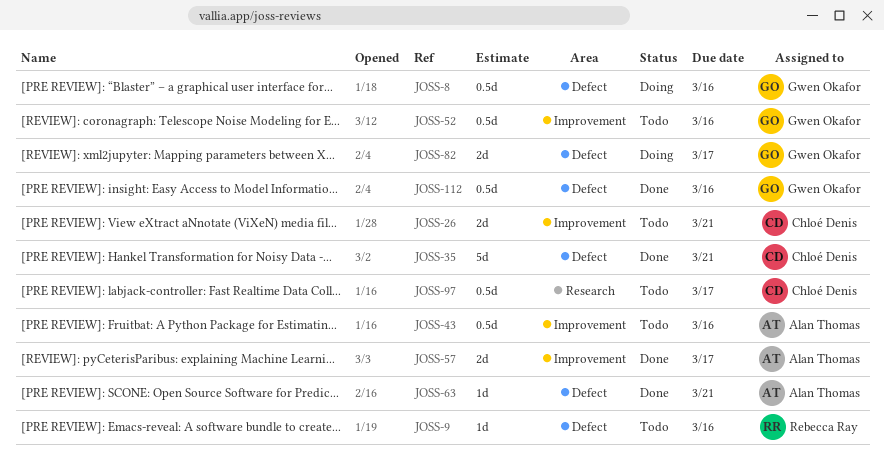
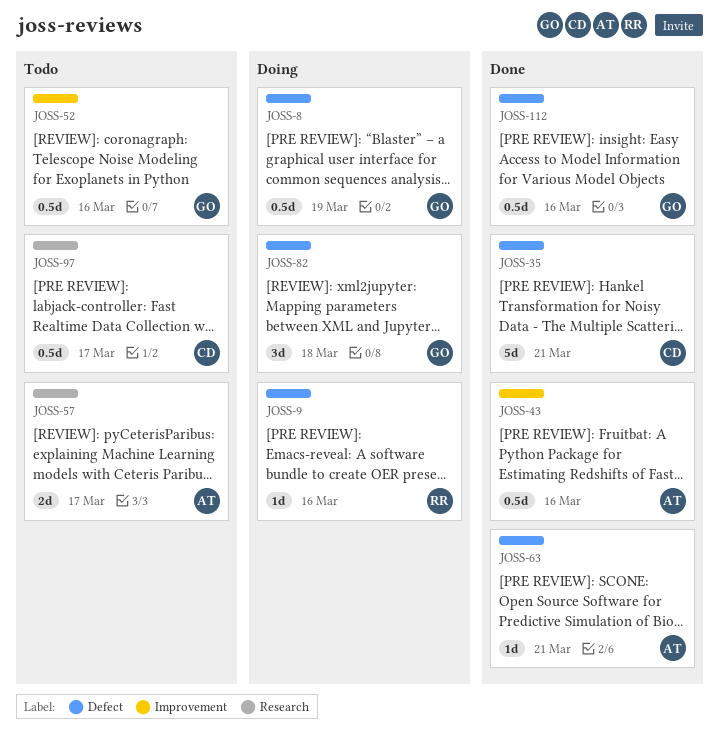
JOSS-8, due: Mar 16 -> Mar 19
JOSS-9, status: Todo -> Doing
JOSS-26: present -> none
JOSS-43, status: Todo -> Done
JOSS-57, status: Done -> Todo
JOSS-57, label: Improvement -> Research
JOSS-82, estimate: 2d -> 3d
JOSS-82, due: Mar 17 -> Mar 18

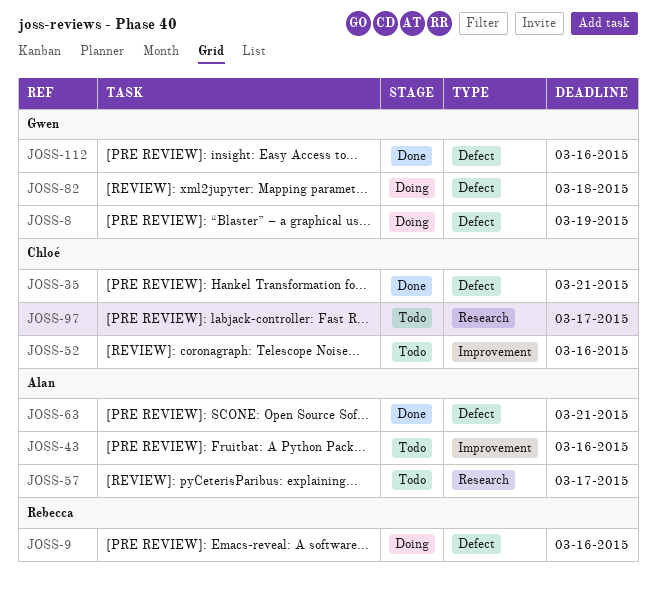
JOSS-43, status: Done -> Todo
JOSS-52, owner: Gwen -> Chloé

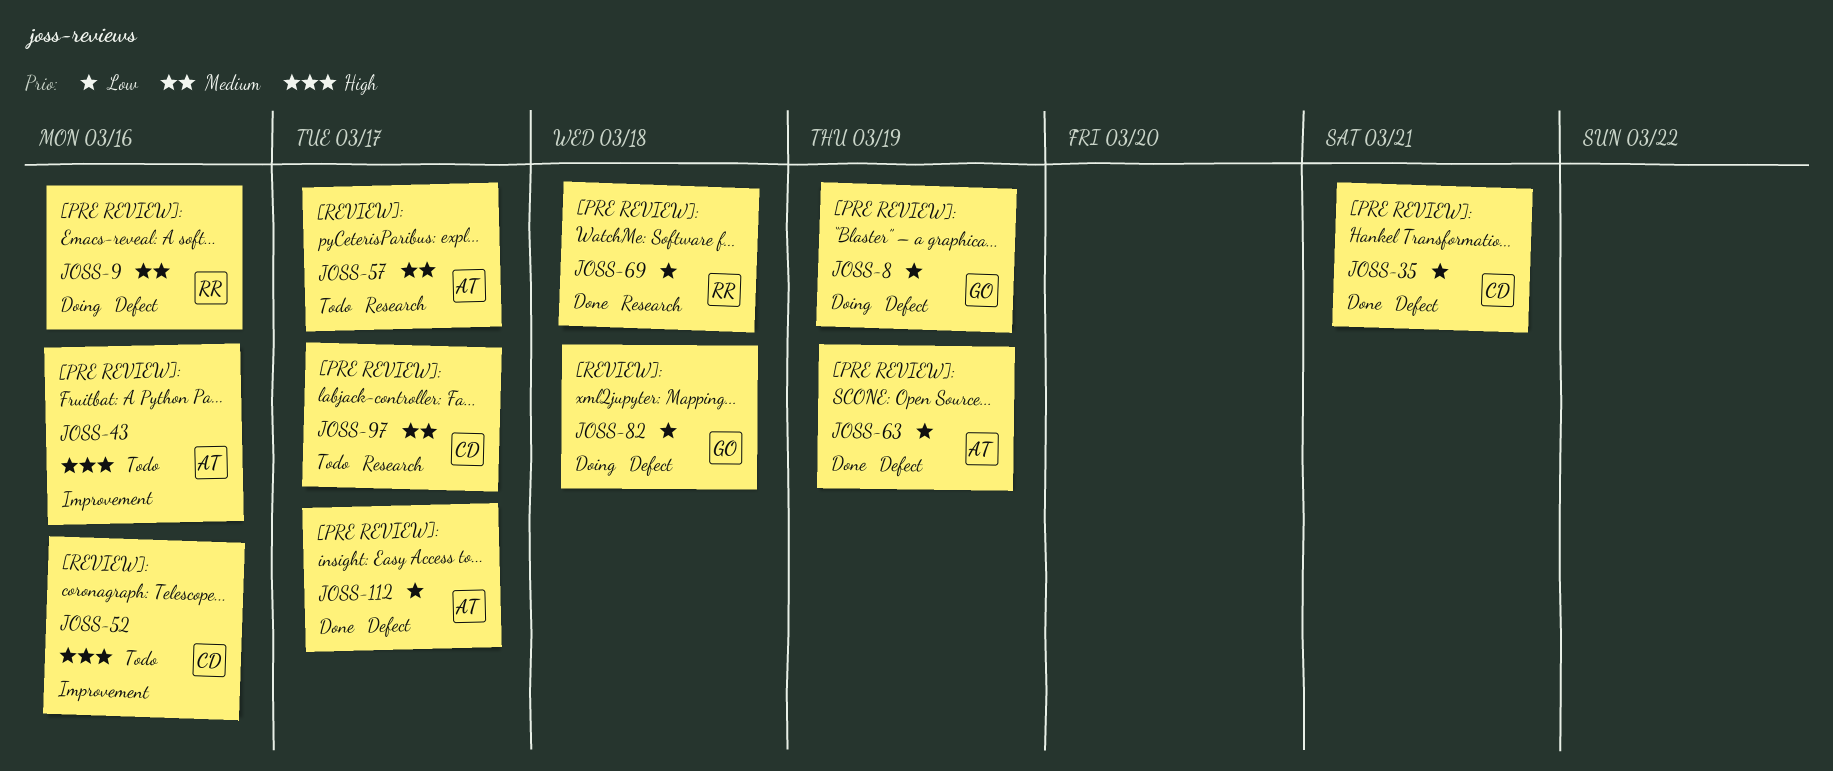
JOSS-63, due: Mar 21 -> Mar 19
JOSS-69: none -> present
JOSS-112, owner: Gwen -> Alan
JOSS-112, due: Mar 16 -> Mar 17

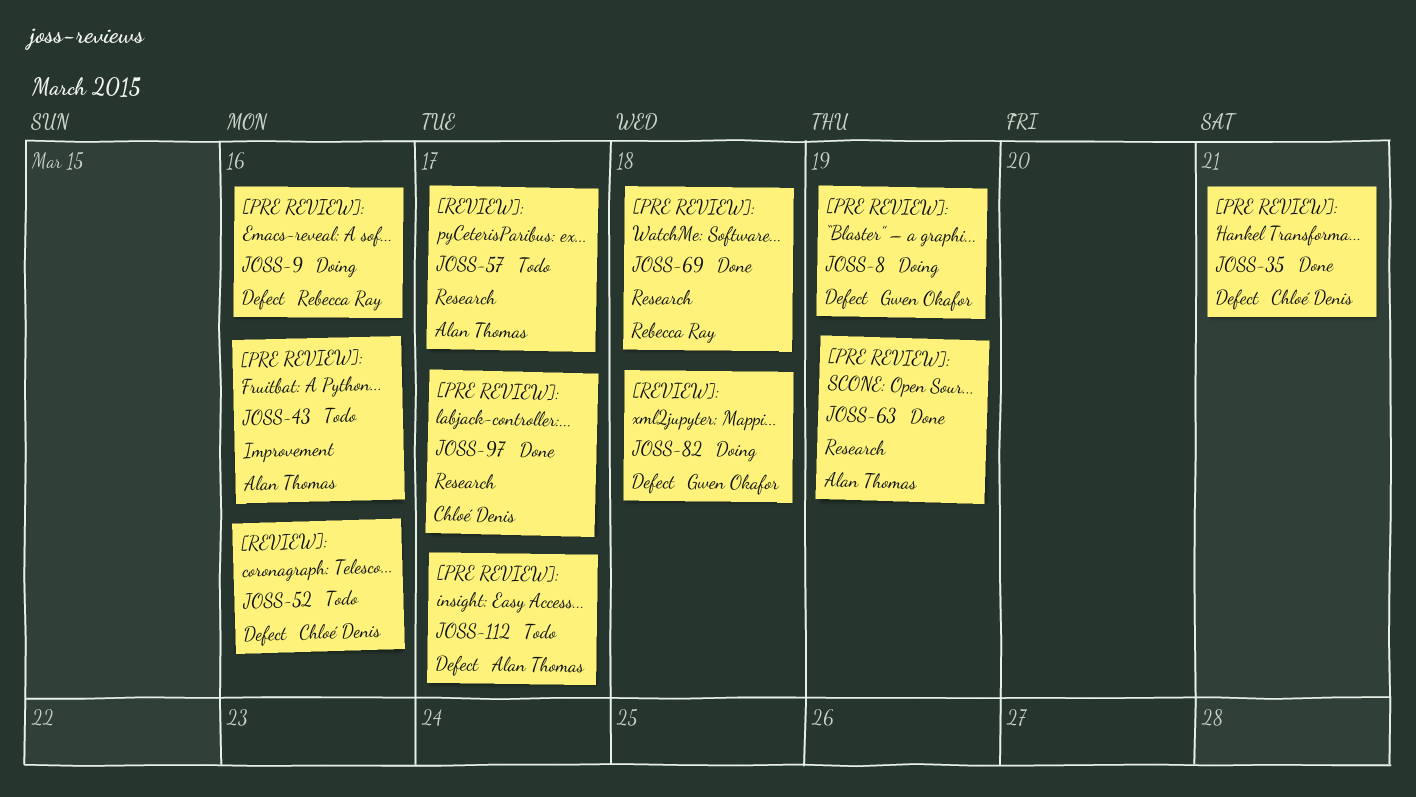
JOSS-52, label: Improvement -> Defect
JOSS-63, label: Defect -> Research
JOSS-97, status: Todo -> Done
JOSS-112, status: Done -> Todo

